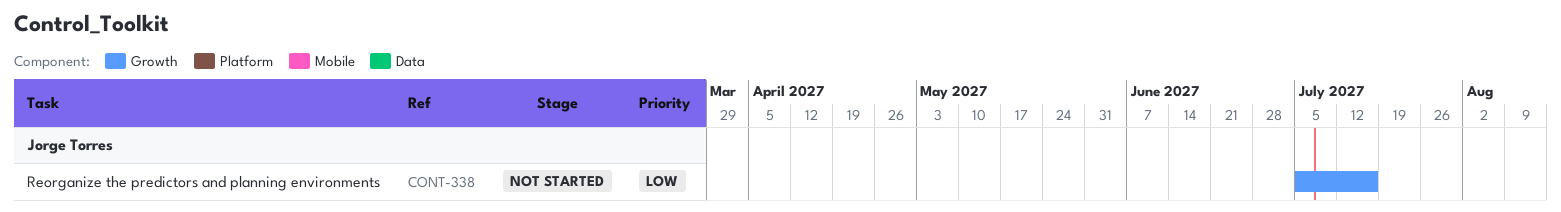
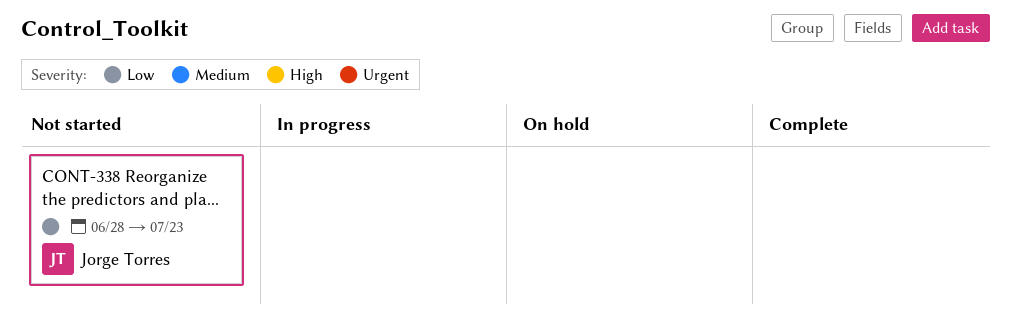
CONT-338, start: Jul 5 -> Jun 28
CONT-338, due: Jul 16 -> Jul 23

